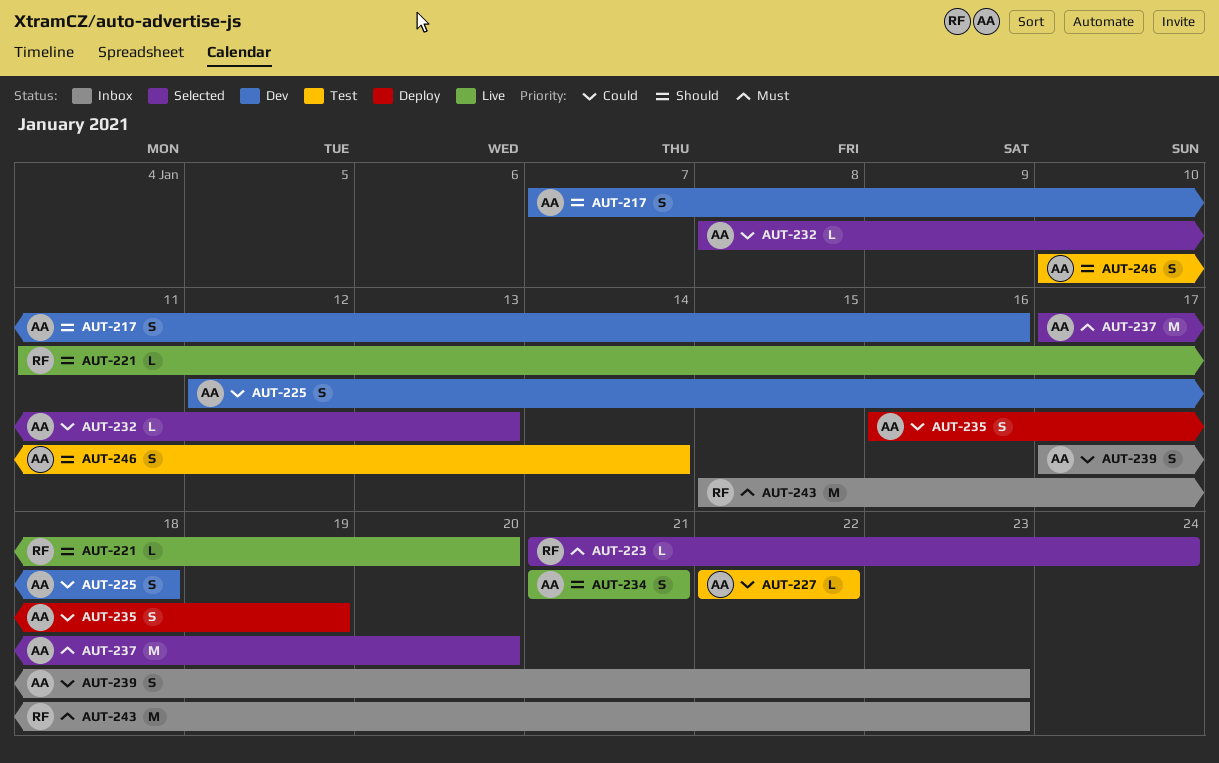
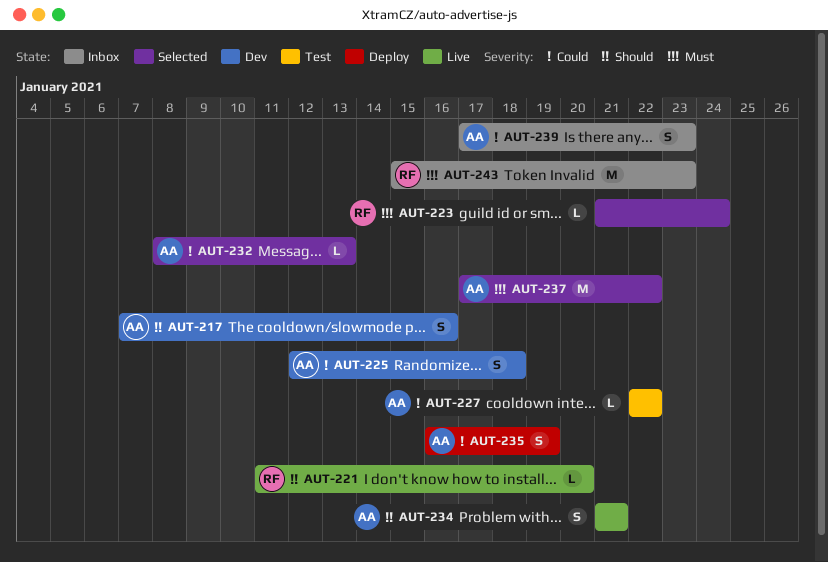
AUT-237, due: Jan 20 -> Jan 22
AUT-246: present -> none

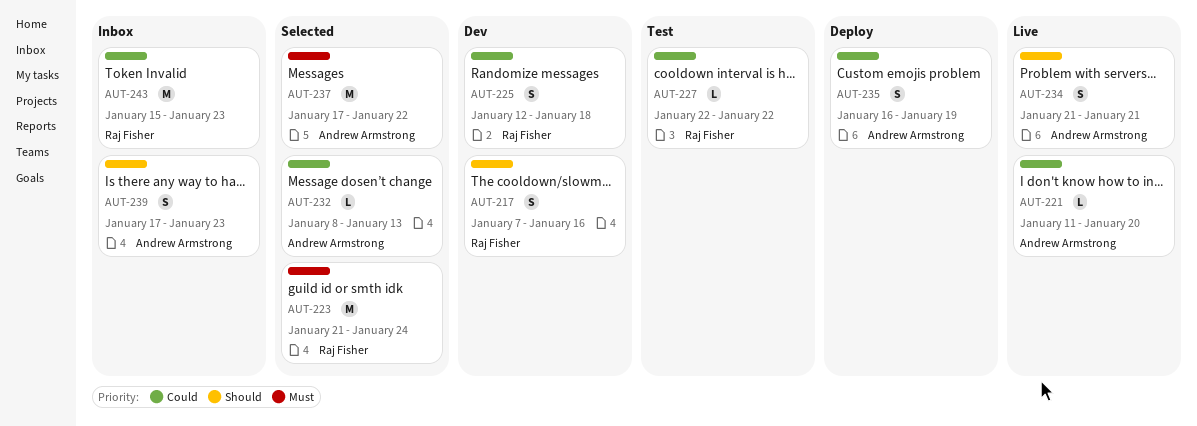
AUT-217, owner: Andrew Armstrong -> Raj Fisher
AUT-221, owner: Raj Fisher -> Andrew Armstrong
AUT-221, priority: Should -> Could
AUT-223, estimate: L -> M
AUT-225, owner: Andrew Armstrong -> Raj Fisher
AUT-227, owner: Andrew Armstrong -> Raj Fisher
AUT-239, priority: Could -> Should
AUT-243, priority: Must -> Could

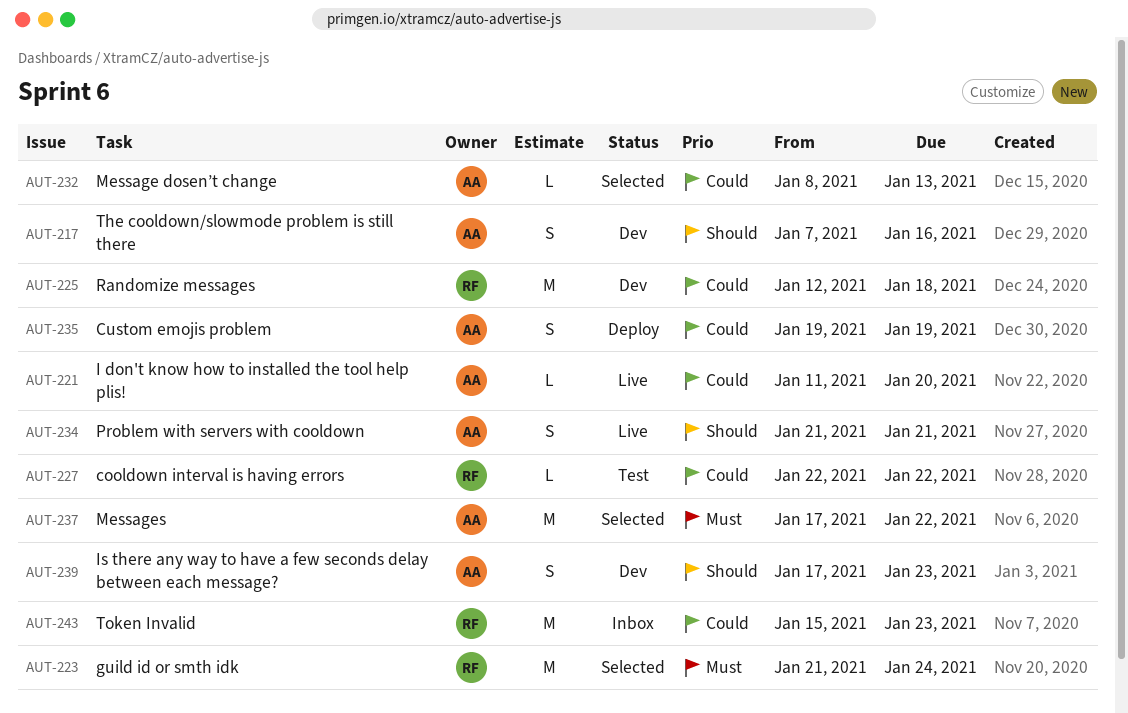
AUT-217, owner: Raj Fisher -> Andrew Armstrong
AUT-225, estimate: S -> M
AUT-235, start: Jan 16 -> Jan 19
AUT-239, status: Inbox -> Dev

